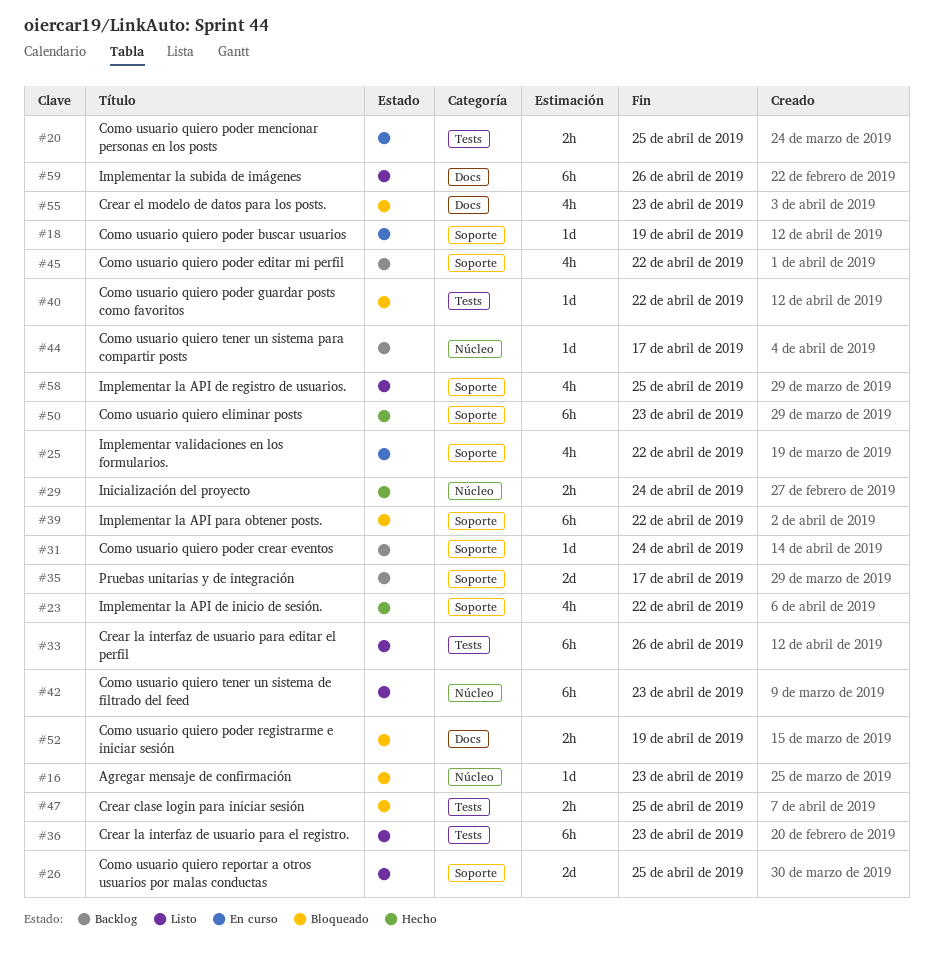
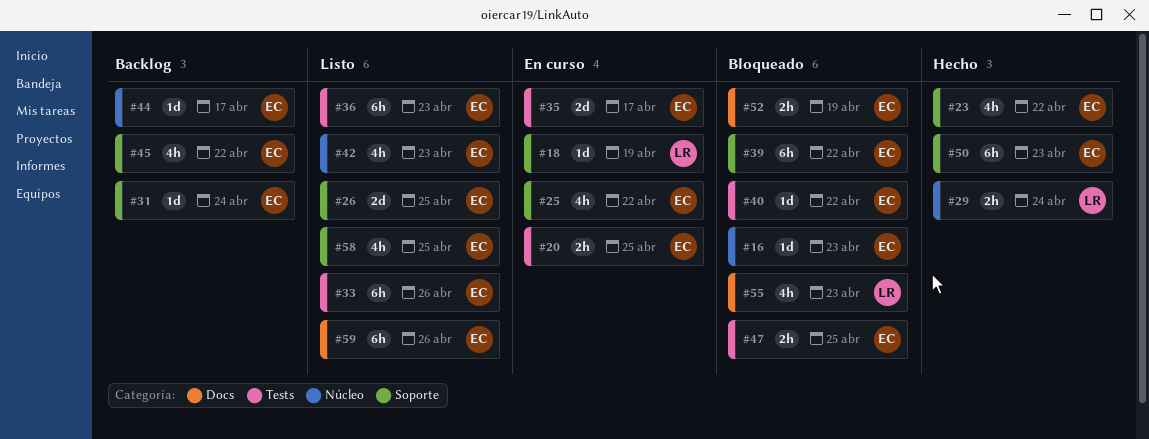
#35, status: Backlog -> En curso
#35, label: Soporte -> Tests
#42, estimate: 6h -> 4h

